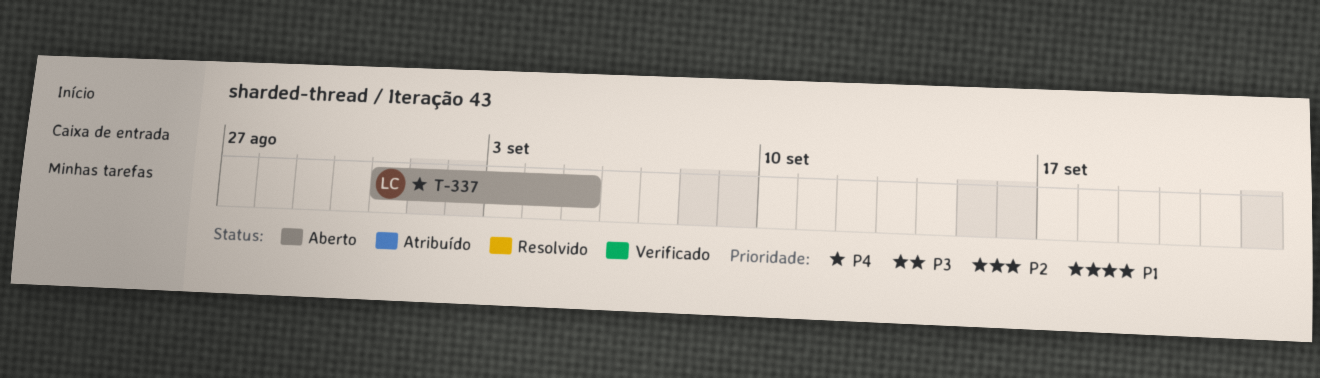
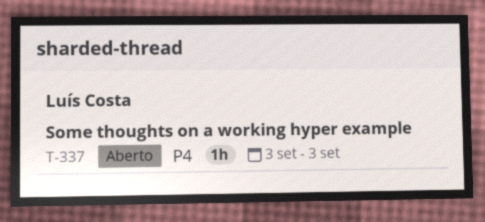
T-337, start: Aug 31 -> Sep 3
T-337, due: Sep 5 -> Sep 3

